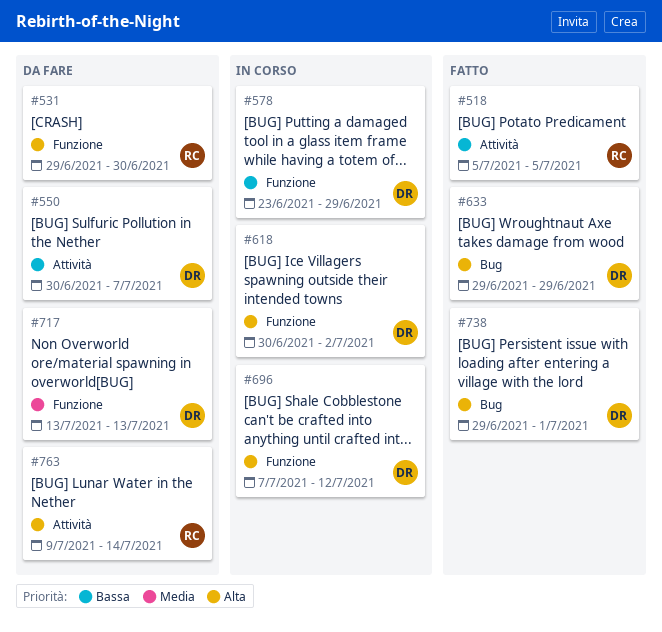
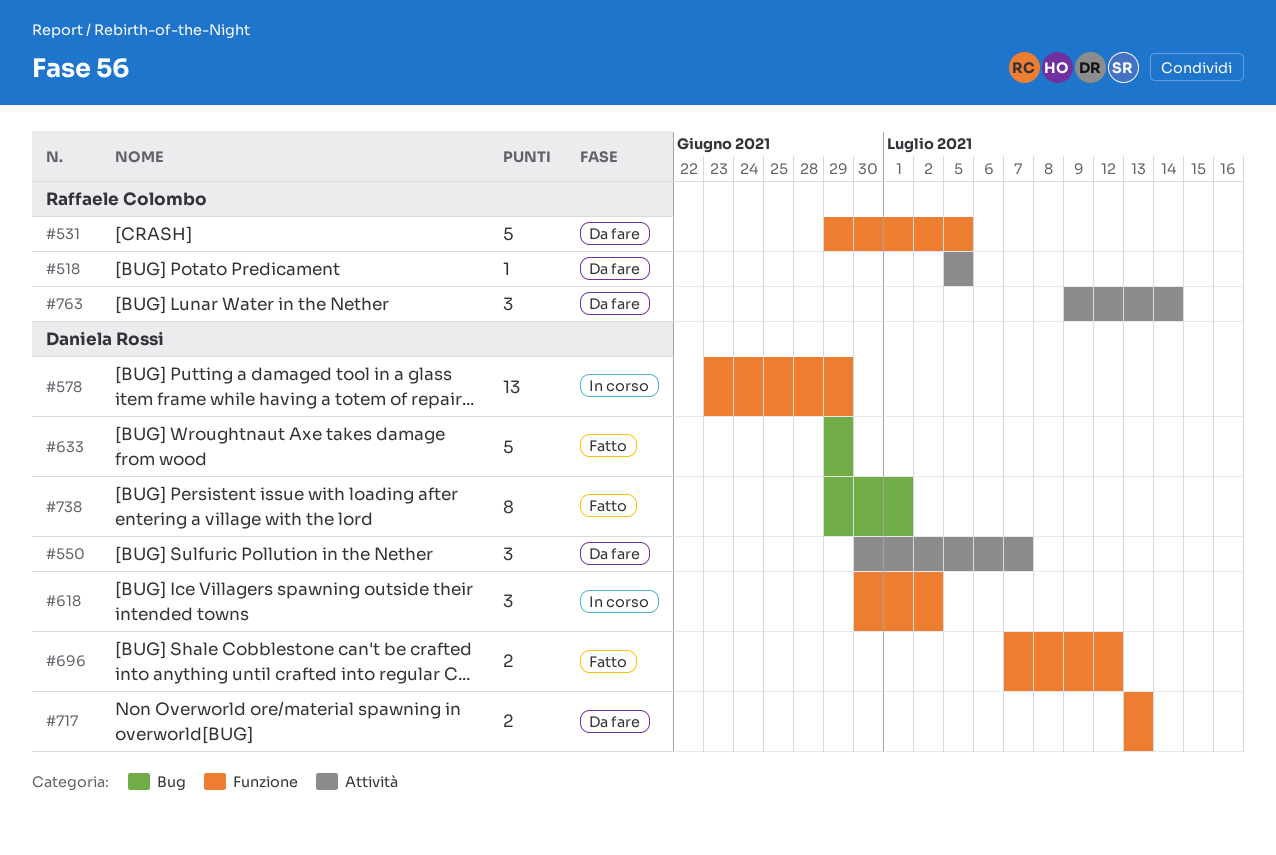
#518, status: Fatto -> Da fare
#531, due: Jun 30 -> Jul 5
#696, status: In corso -> Fatto

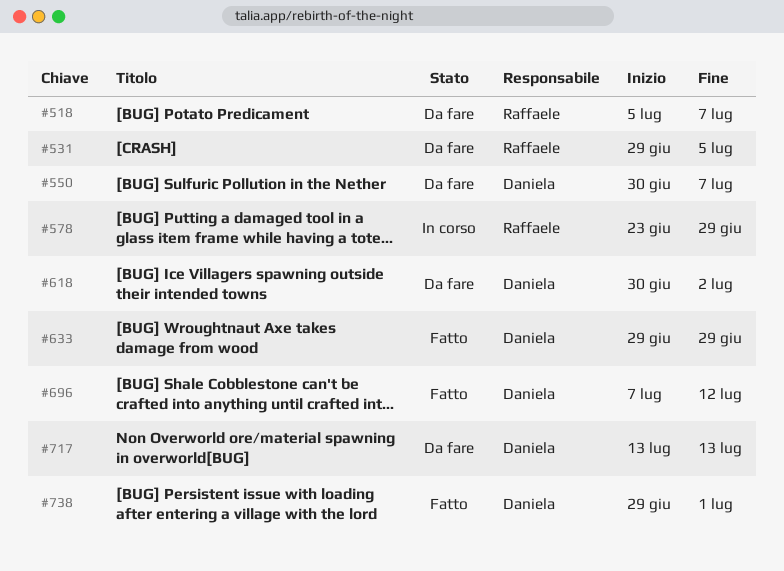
#518, due: Jul 5 -> Jul 7
#578, owner: Daniela Rossi -> Raffaele Colombo
#618, status: In corso -> Da fare
#763: present -> none

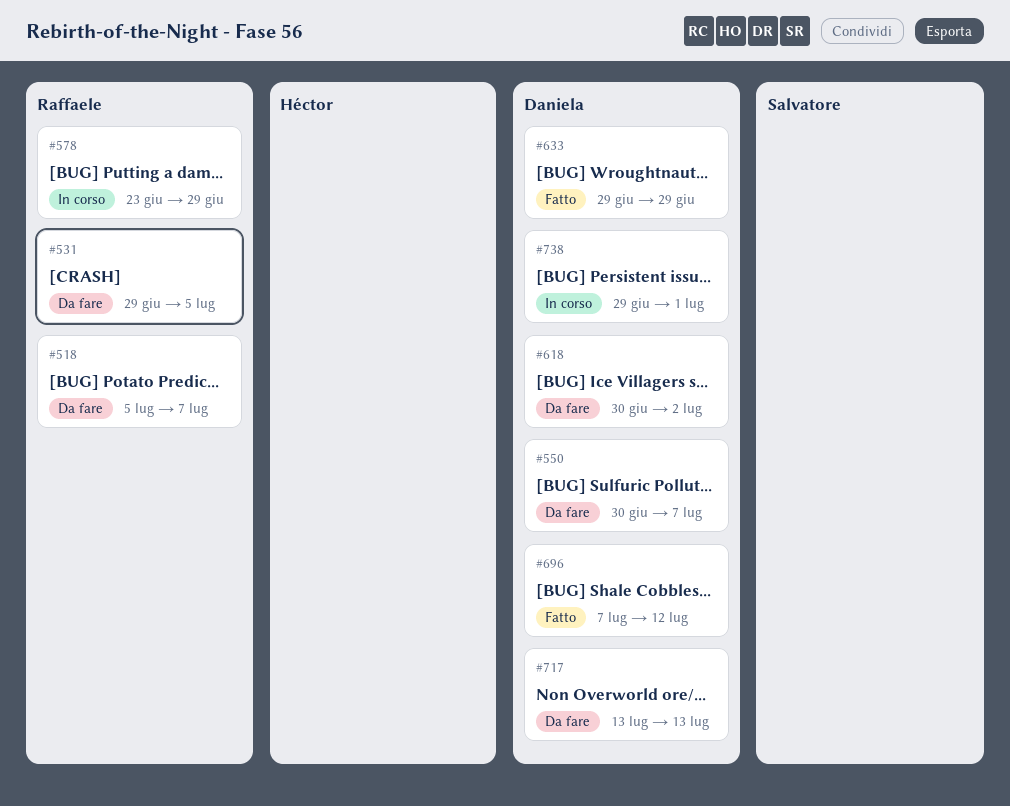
#738, status: Fatto -> In corso

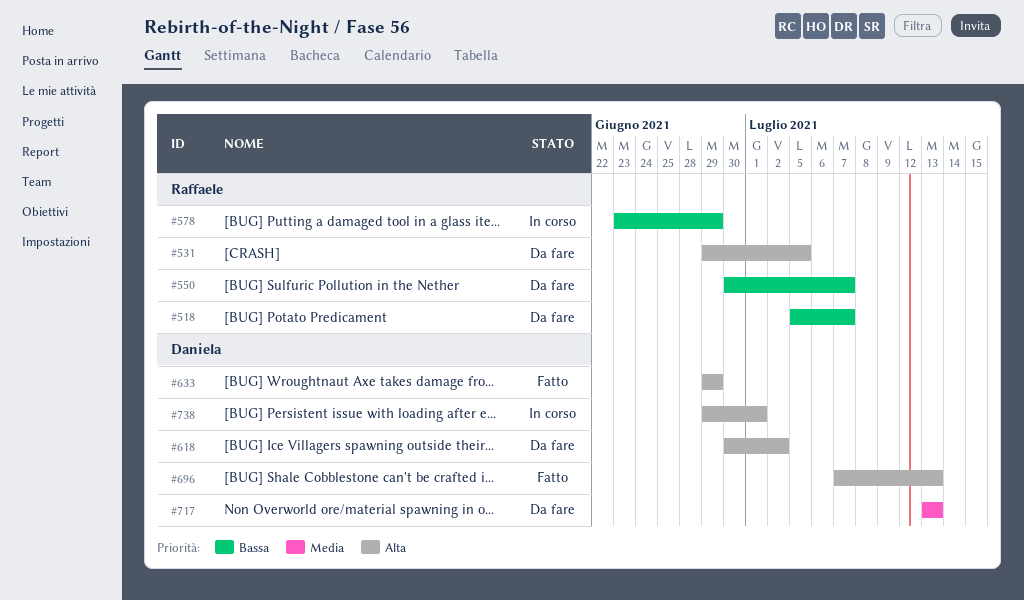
#550, owner: Daniela -> Raffaele
#696, due: Jul 12 -> Jul 13

